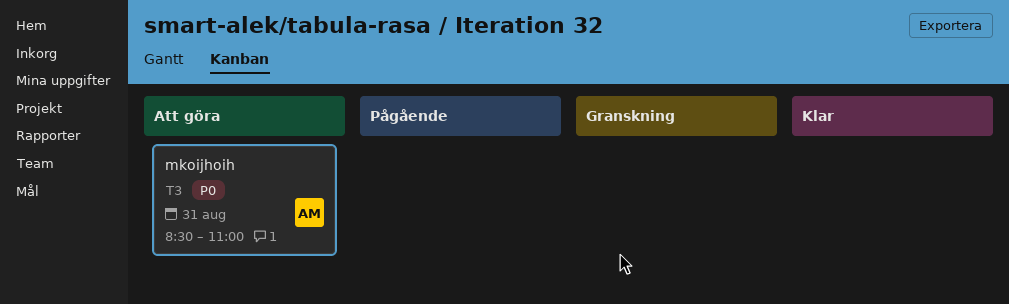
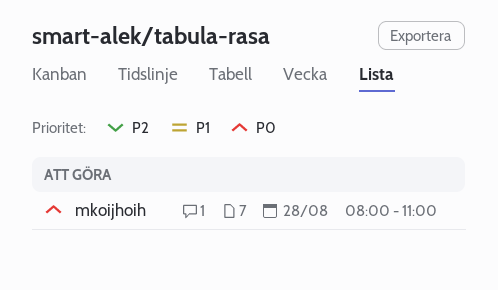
mkoijhoih, day: Aug 31 -> Aug 28
mkoijhoih, begins: 08:30 -> 08:00

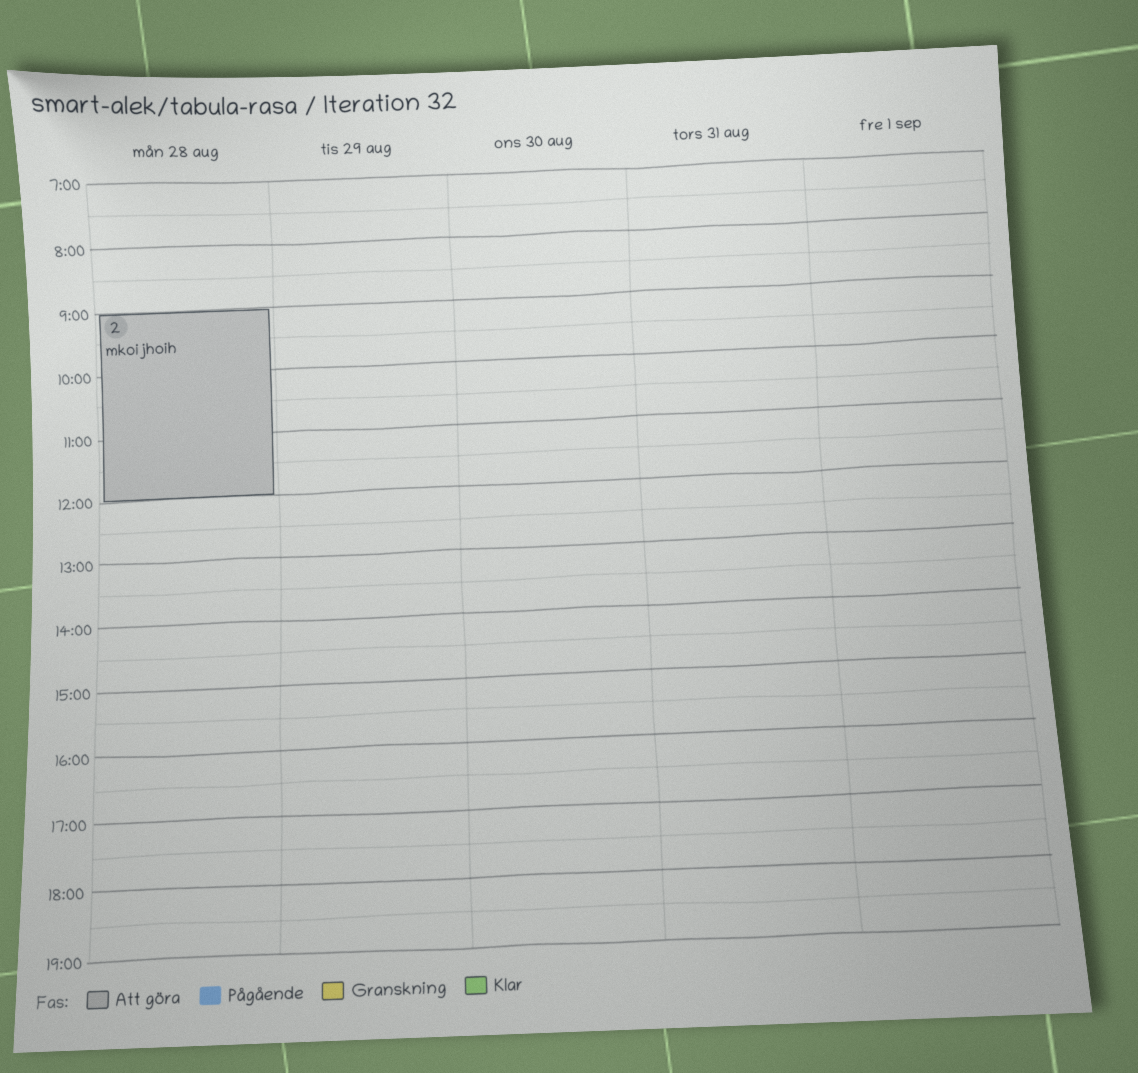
mkoijhoih, begins: 08:00 -> 09:00
mkoijhoih, ends: 11:00 -> 12:00

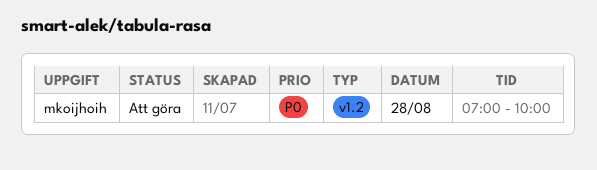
mkoijhoih, begins: 09:00 -> 07:00
mkoijhoih, ends: 12:00 -> 10:00

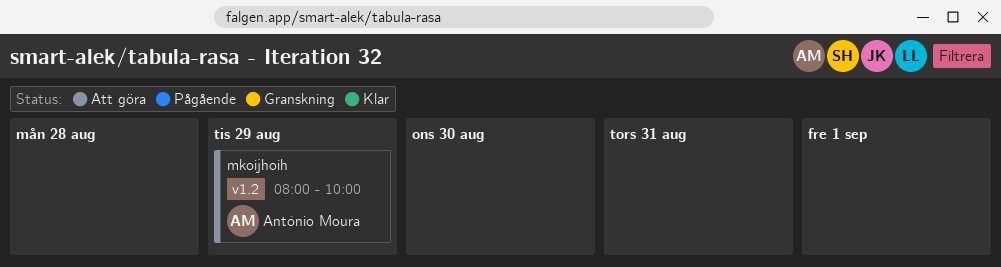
mkoijhoih, day: Aug 28 -> Aug 29
mkoijhoih, begins: 07:00 -> 08:00

